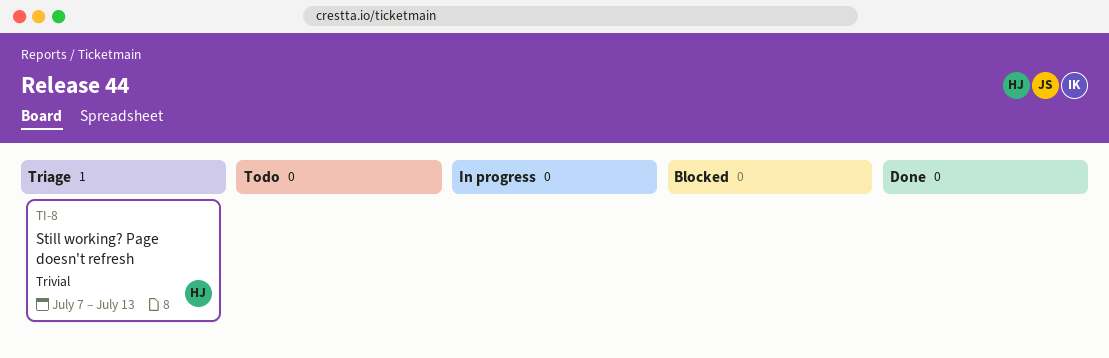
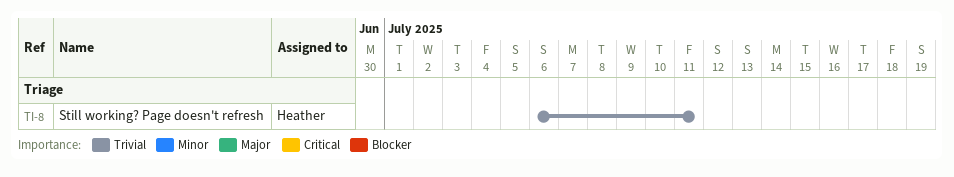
TI-8, start: Jul 7 -> Jul 6
TI-8, due: Jul 13 -> Jul 11

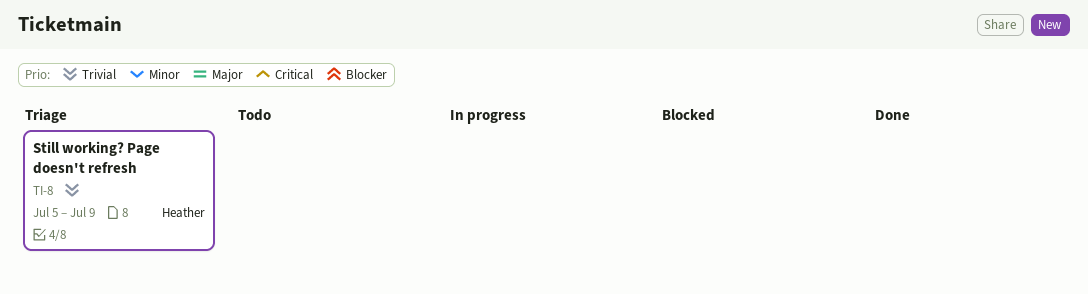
TI-8, start: Jul 6 -> Jul 5
TI-8, due: Jul 11 -> Jul 9

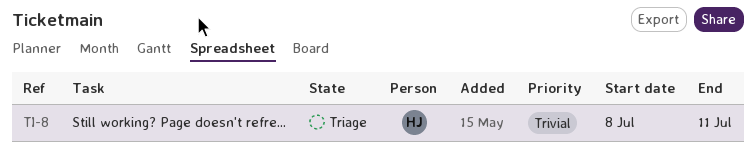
TI-8, start: Jul 5 -> Jul 8
TI-8, due: Jul 9 -> Jul 11

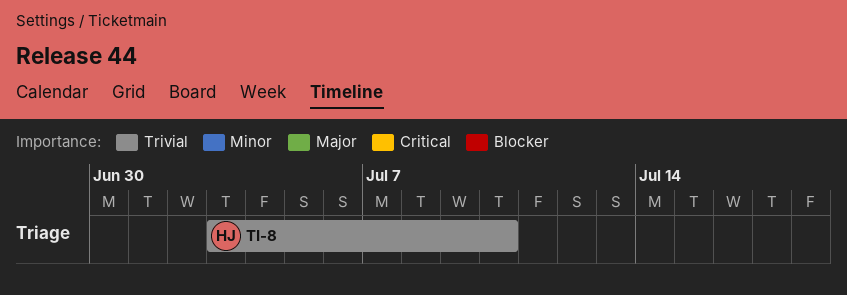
TI-8, start: Jul 8 -> Jul 3
TI-8, due: Jul 11 -> Jul 10

